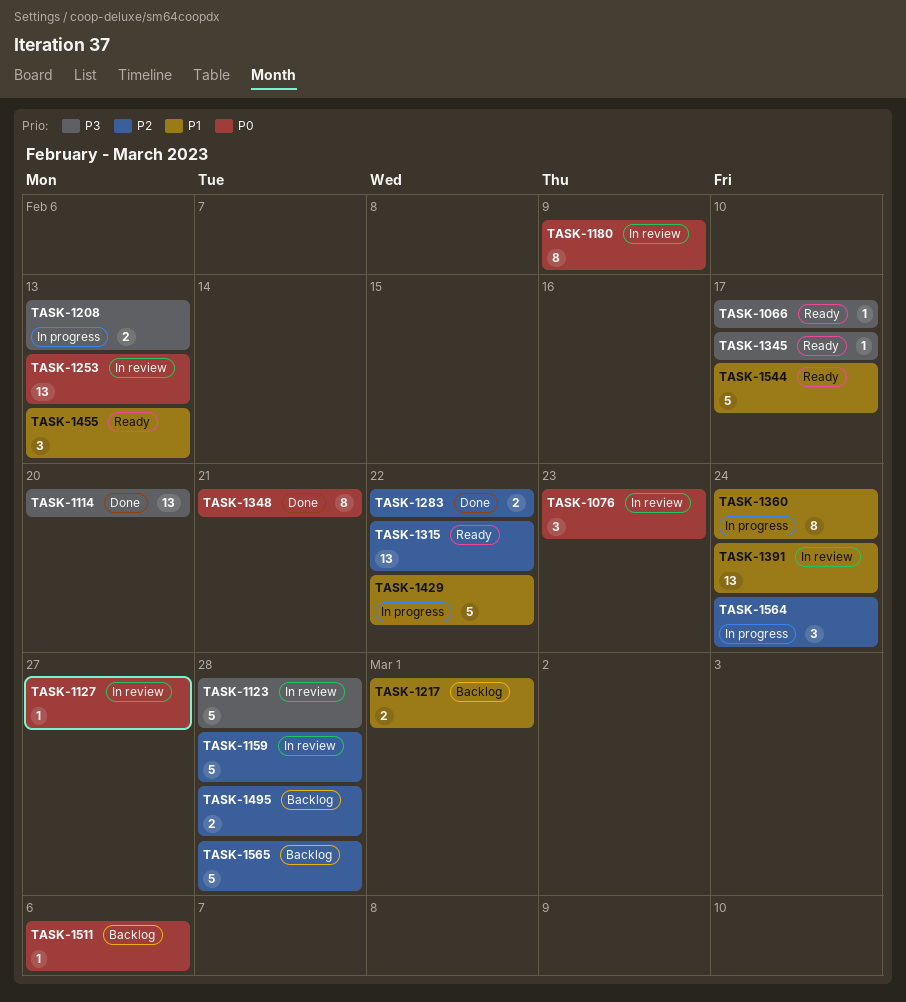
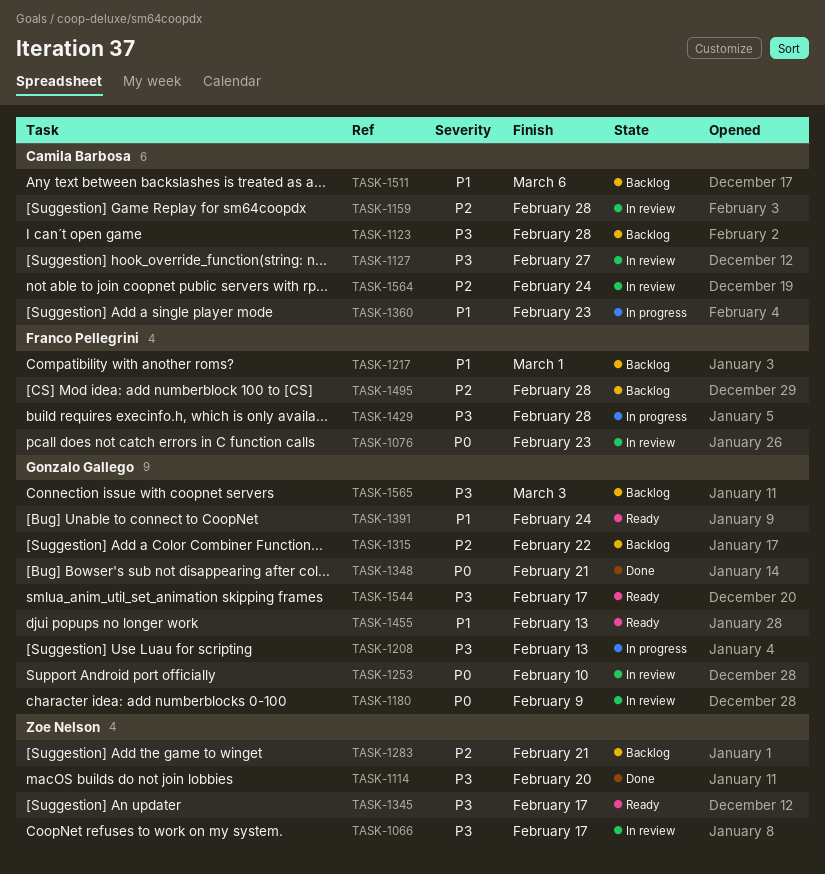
TASK-1066, status: Ready -> In review
TASK-1123, status: In review -> Backlog
TASK-1127, priority: P0 -> P3
TASK-1253, due: Feb 13 -> Feb 10
TASK-1283, status: Done -> Backlog
TASK-1283, due: Feb 22 -> Feb 21
TASK-1315, status: Ready -> Backlog
TASK-1360, due: Feb 24 -> Feb 23
TASK-1391, status: In review -> Ready
TASK-1429, priority: P1 -> P3
TASK-1429, due: Feb 22 -> Feb 28
TASK-1511, priority: P0 -> P1
TASK-1544, priority: P1 -> P3
TASK-1564, status: In progress -> In review
TASK-1565, priority: P2 -> P3
TASK-1565, due: Feb 28 -> Mar 3

